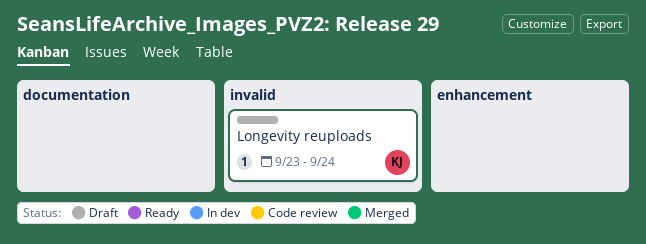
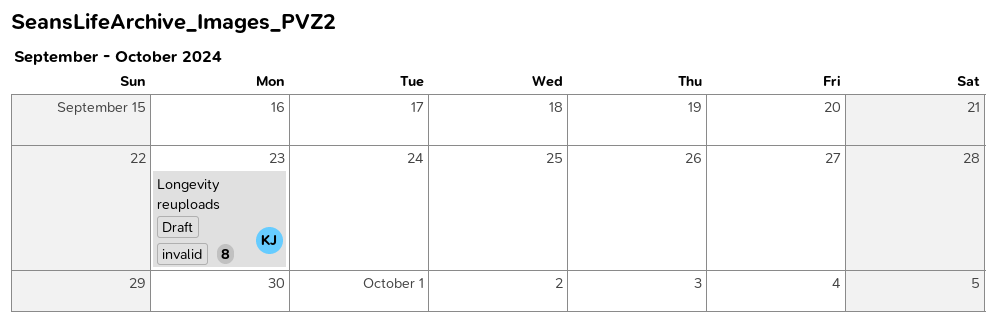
Longevity reuploads, estimate: 1 -> 8
Longevity reuploads, due: Sep 24 -> Sep 23

